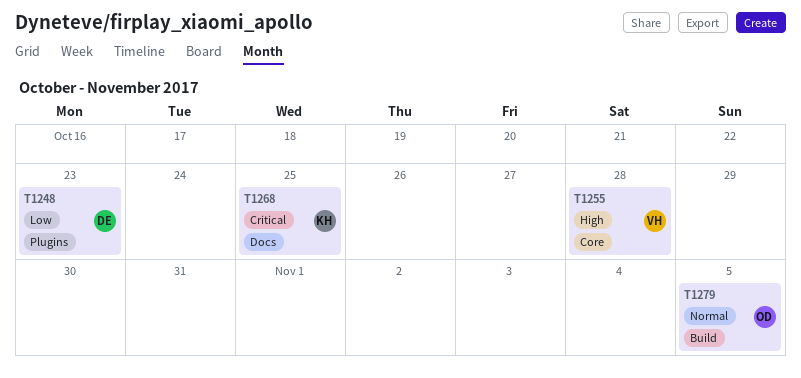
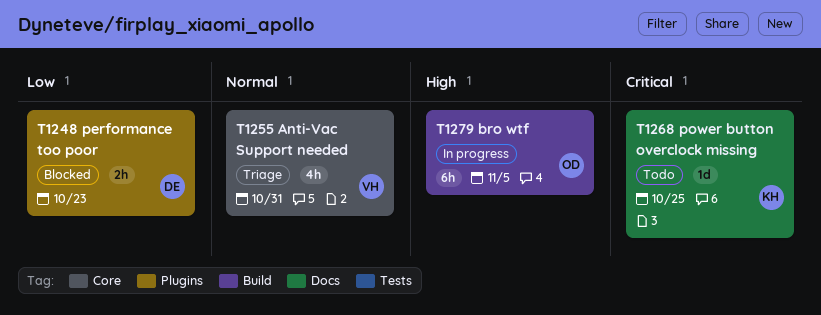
T1255, priority: High -> Normal
T1255, due: Oct 28 -> Oct 31
T1279, priority: Normal -> High

